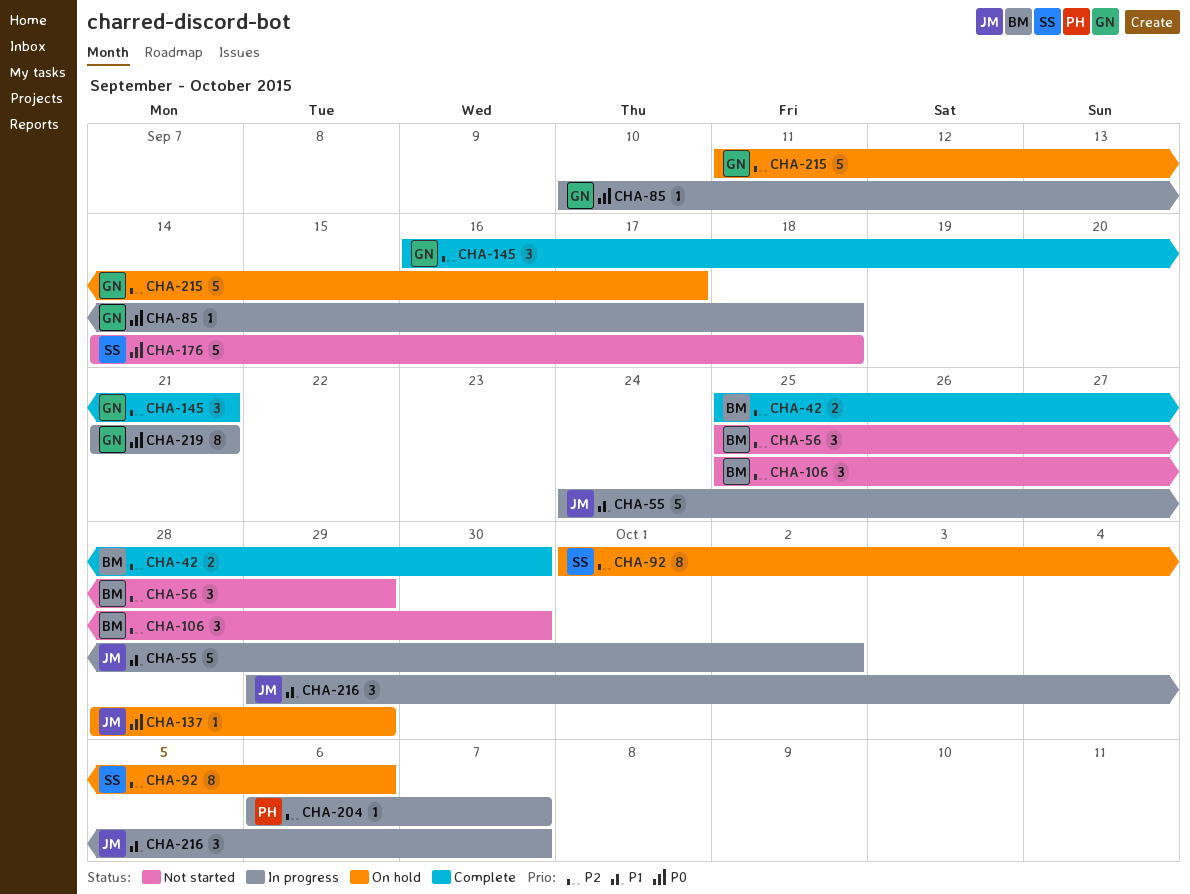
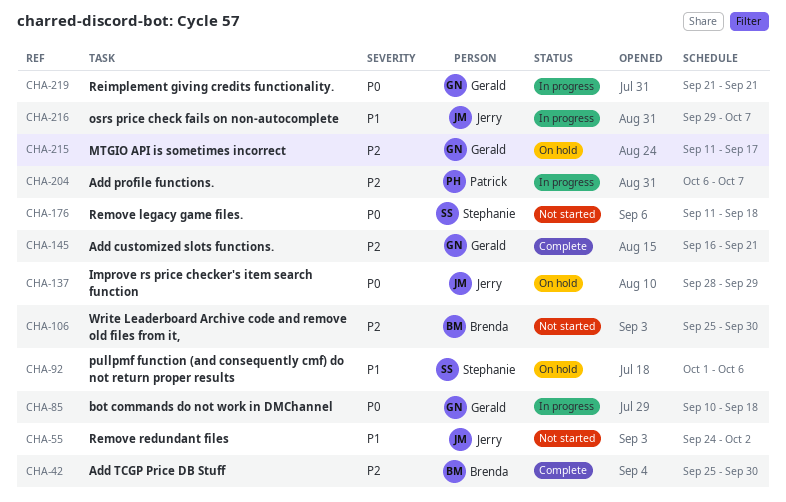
CHA-55, status: In progress -> Not started
CHA-56: present -> none
CHA-92, priority: P2 -> P1
CHA-176, start: Sep 14 -> Sep 11

